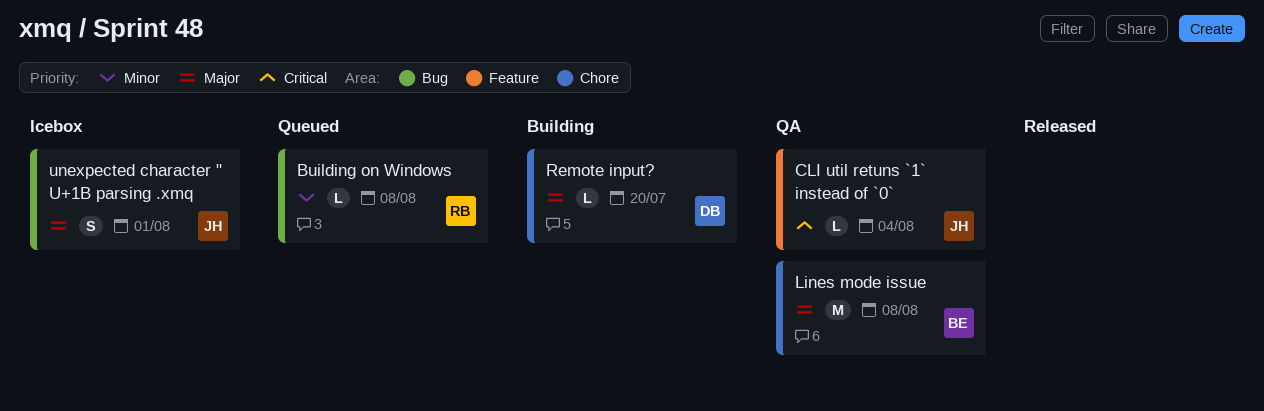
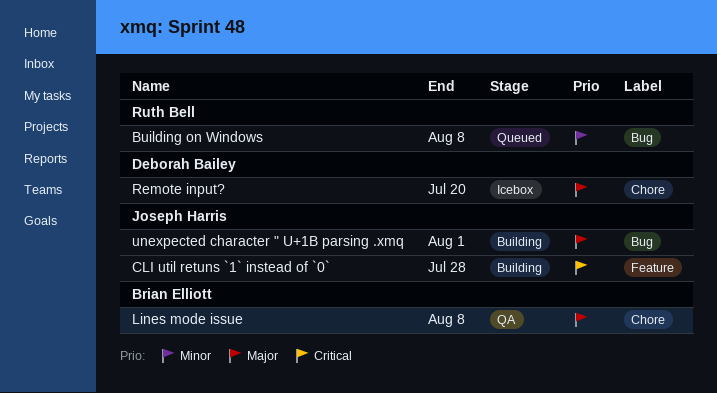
CLI util retuns `1` instead of `0`, status: QA -> Building
CLI util retuns `1` instead of `0`, due: Aug 4 -> Jul 28
Remote input?, status: Building -> Icebox
unexpected character " U+1B parsing .xmq, status: Icebox -> Building

